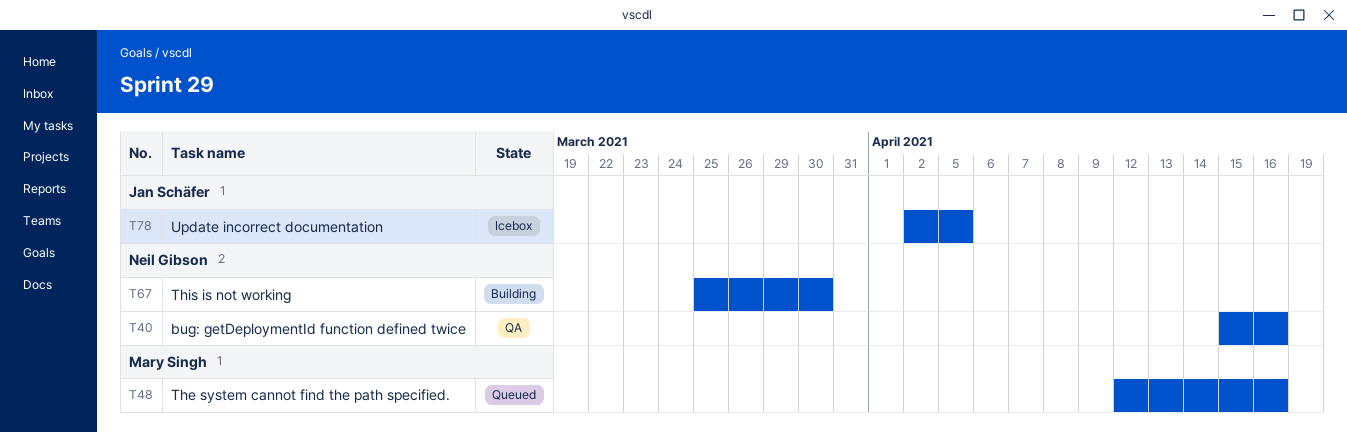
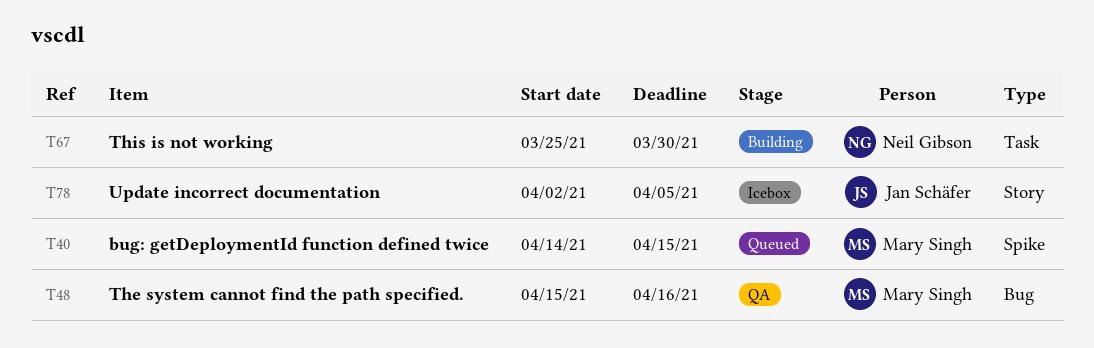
T40, status: QA -> Queued
T40, owner: Neil Gibson -> Mary Singh
T40, start: Apr 15 -> Apr 14
T40, due: Apr 16 -> Apr 15
T48, status: Queued -> QA
T48, start: Apr 12 -> Apr 15

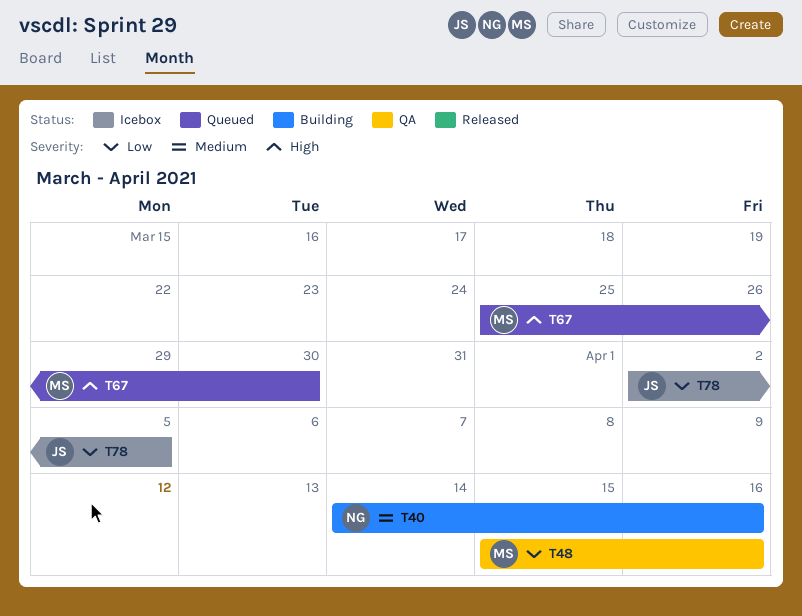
T40, status: Queued -> Building
T40, owner: Mary Singh -> Neil Gibson
T40, due: Apr 15 -> Apr 16
T67, status: Building -> Queued
T67, owner: Neil Gibson -> Mary Singh

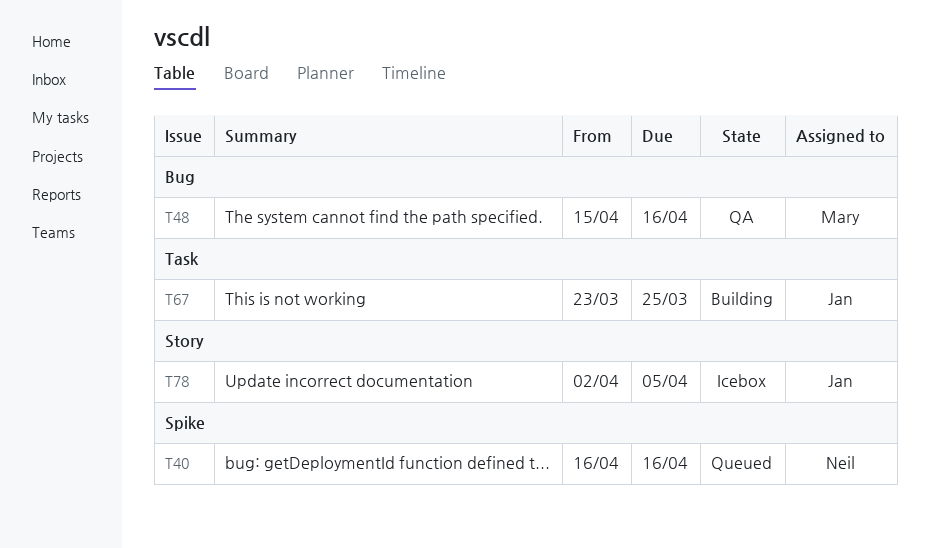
T40, status: Building -> Queued
T40, start: Apr 14 -> Apr 16
T67, status: Queued -> Building
T67, owner: Mary -> Jan
T67, start: Mar 25 -> Mar 23
T67, due: Mar 30 -> Mar 25

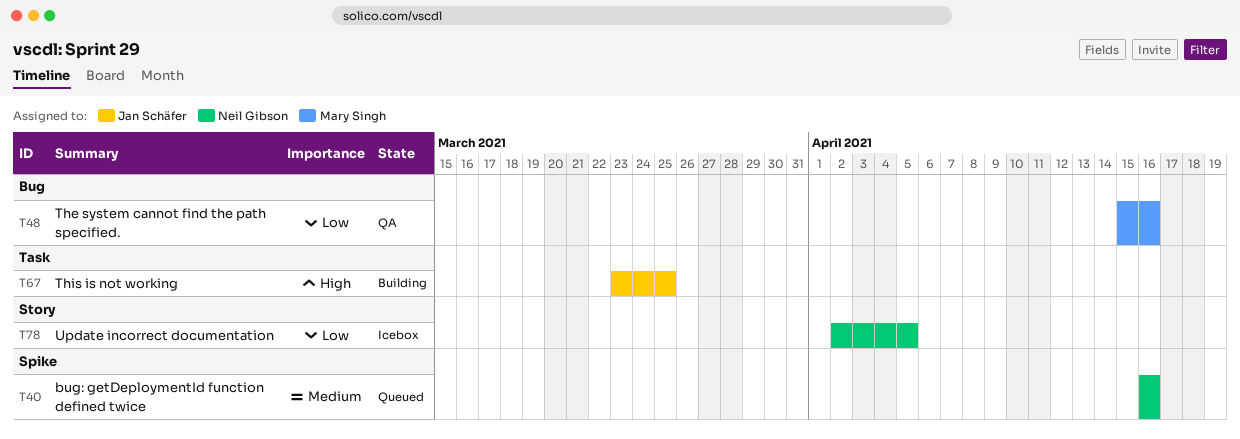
T78, owner: Jan Schäfer -> Neil Gibson

